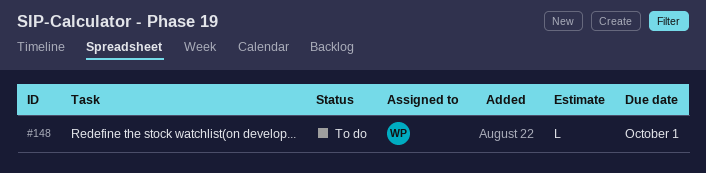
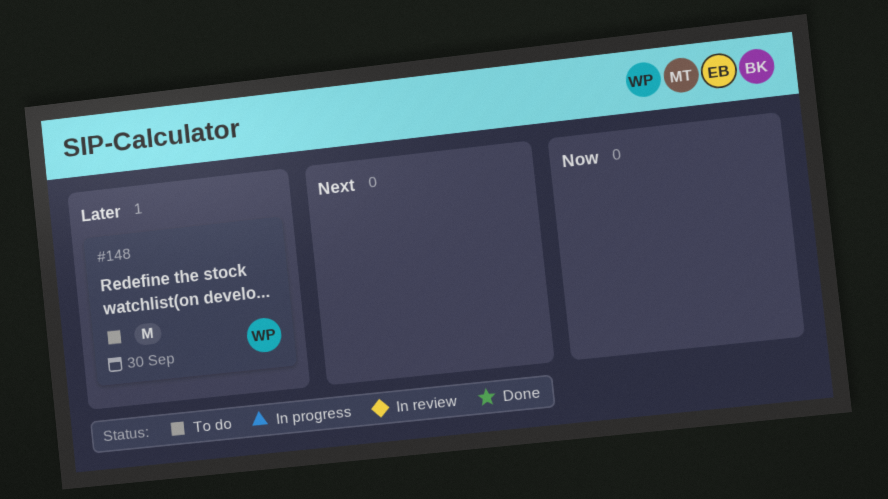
#148, estimate: L -> M
#148, due: Oct 1 -> Sep 30

